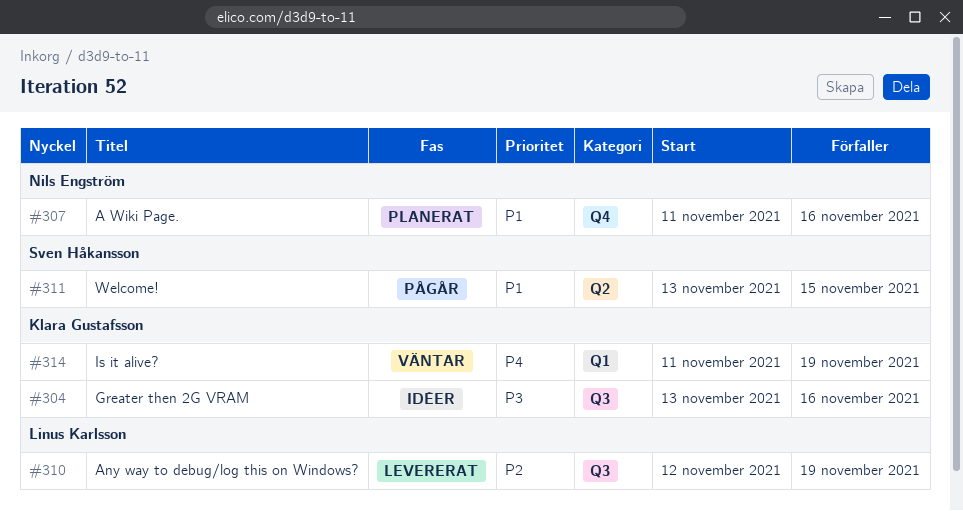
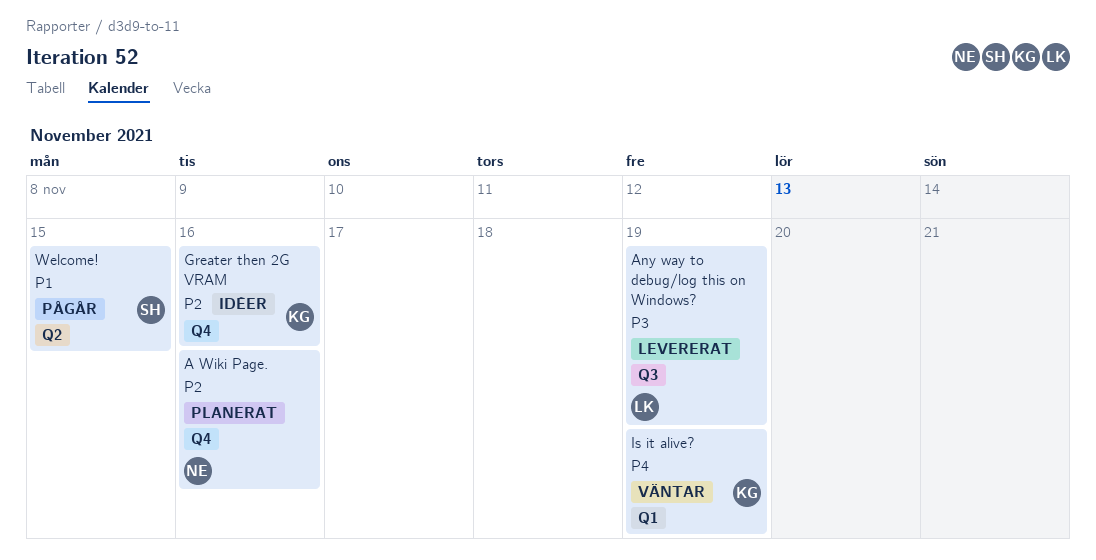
A Wiki Page., priority: P1 -> P2
Any way to debug/log this on Windows?, priority: P2 -> P3
Greater then 2G VRAM, priority: P3 -> P2
Greater then 2G VRAM, label: Q3 -> Q4

